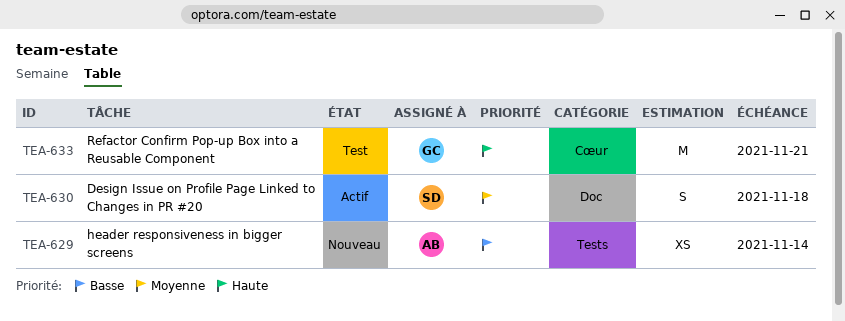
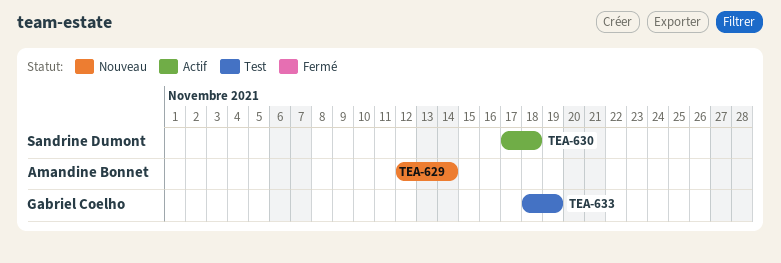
TEA-633, due: Nov 21 -> Nov 19

